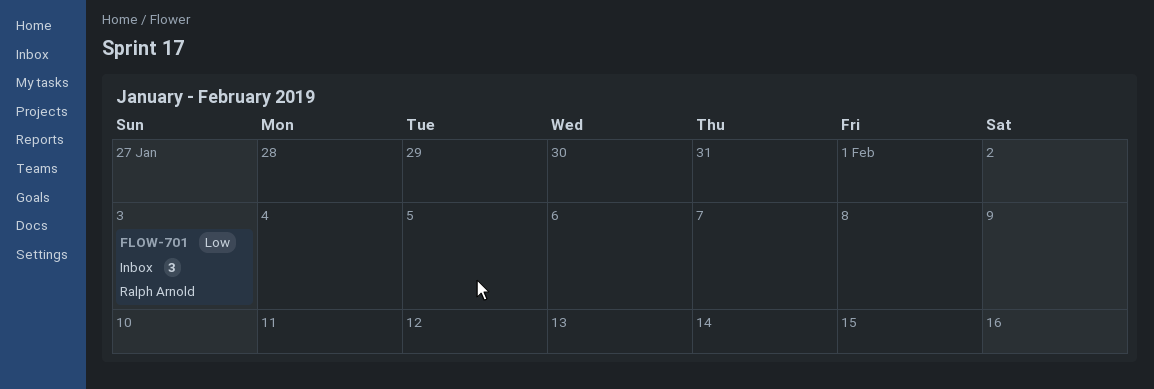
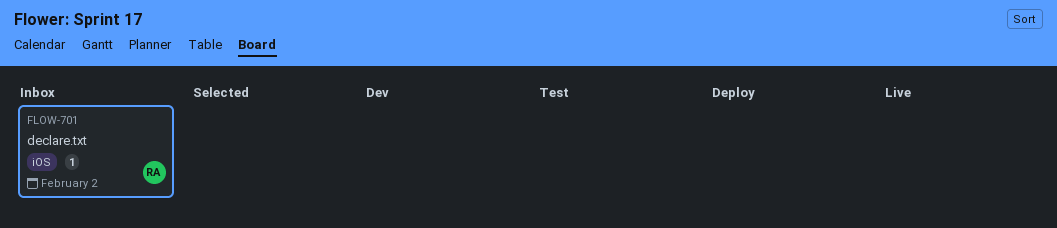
FLOW-701, estimate: 3 -> 1
FLOW-701, due: Feb 3 -> Feb 2

